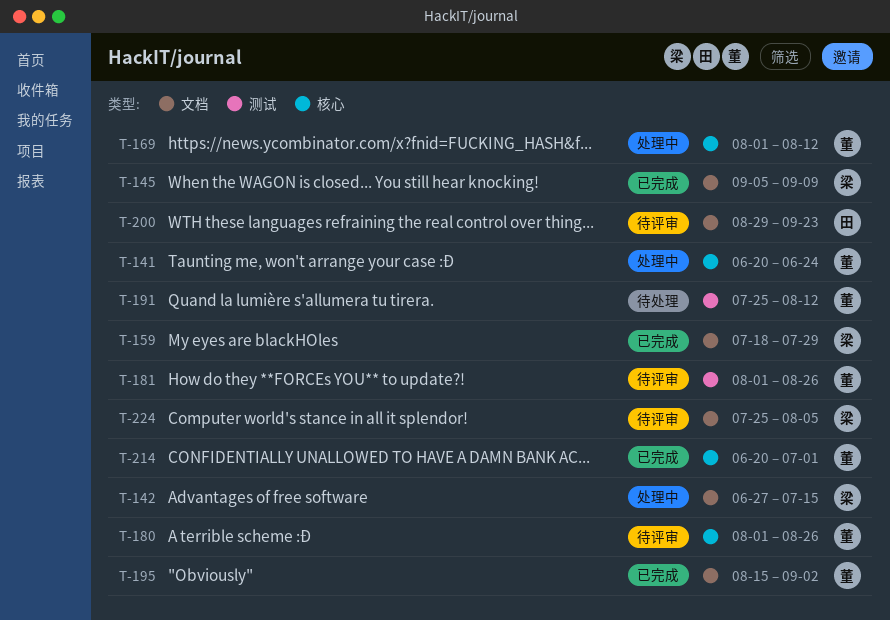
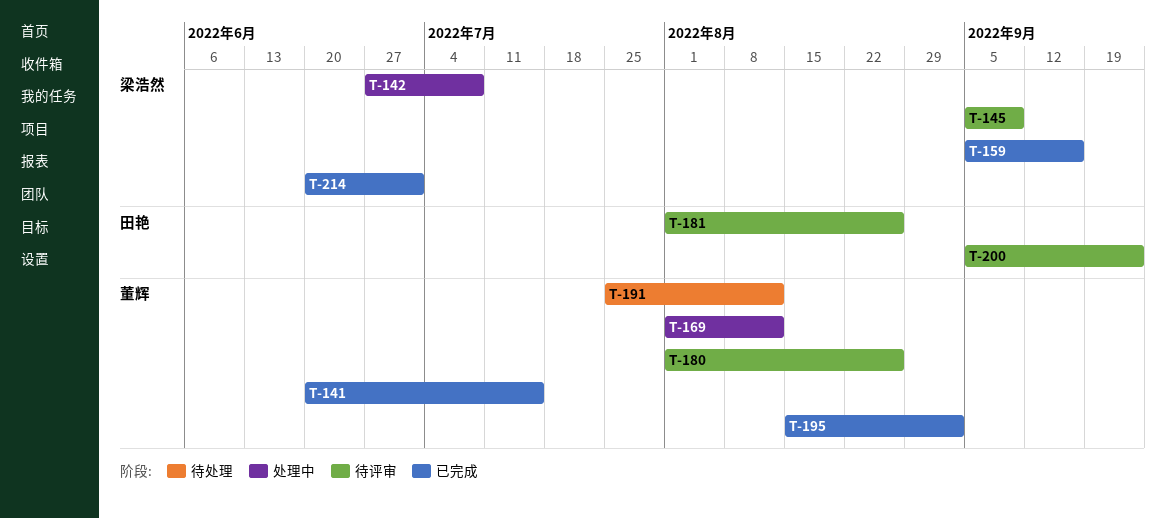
T-141, status: 处理中 -> 已完成
T-141, due: Jun 24 -> Jul 15
T-142, due: Jul 15 -> Jul 8
T-145, status: 已完成 -> 待评审
T-159, start: Jul 18 -> Sep 5
T-159, due: Jul 29 -> Sep 16
T-181, owner: 董辉 -> 田艳
T-200, start: Aug 29 -> Sep 5
T-214, owner: 董辉 -> 梁浩然
T-224: present -> none

